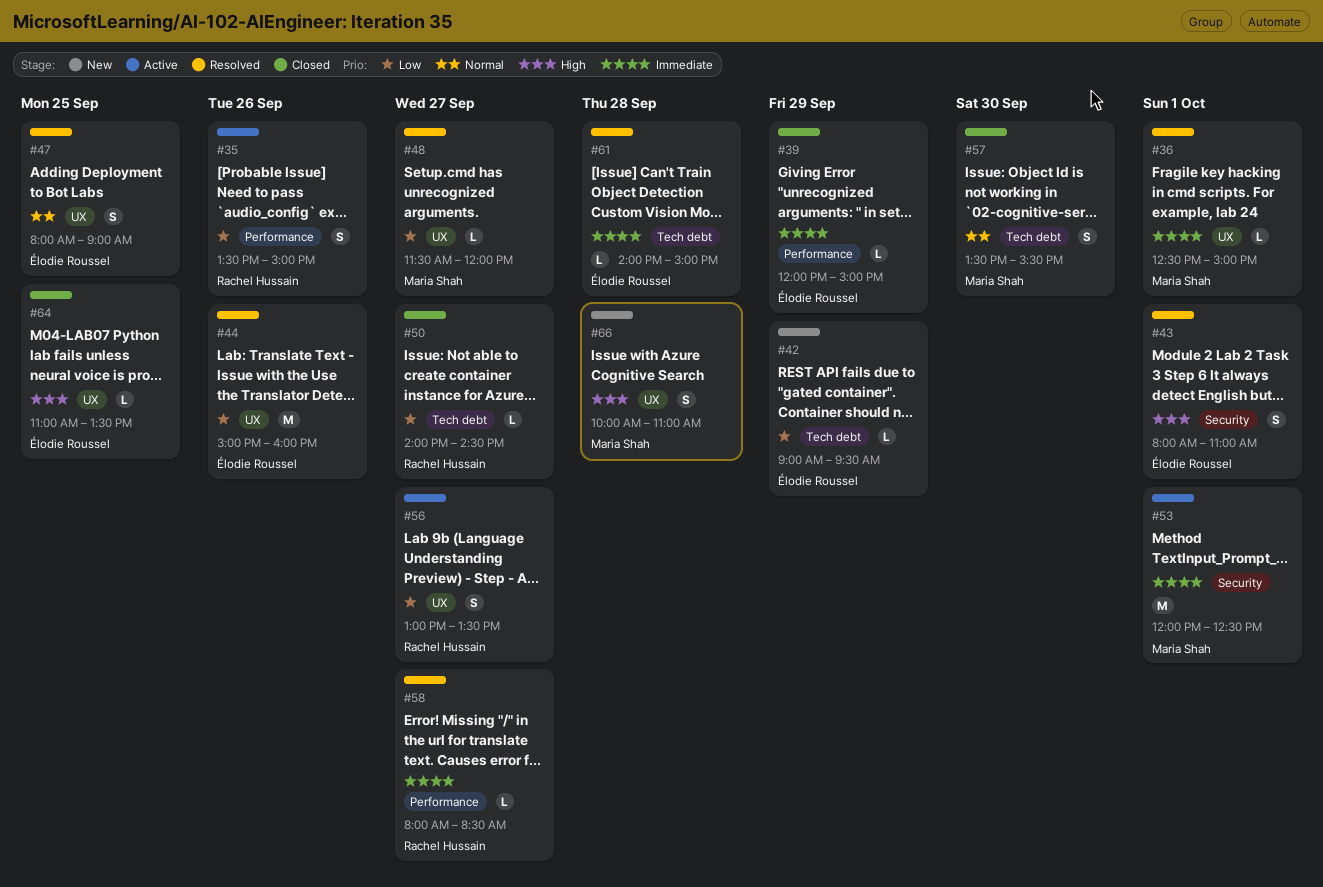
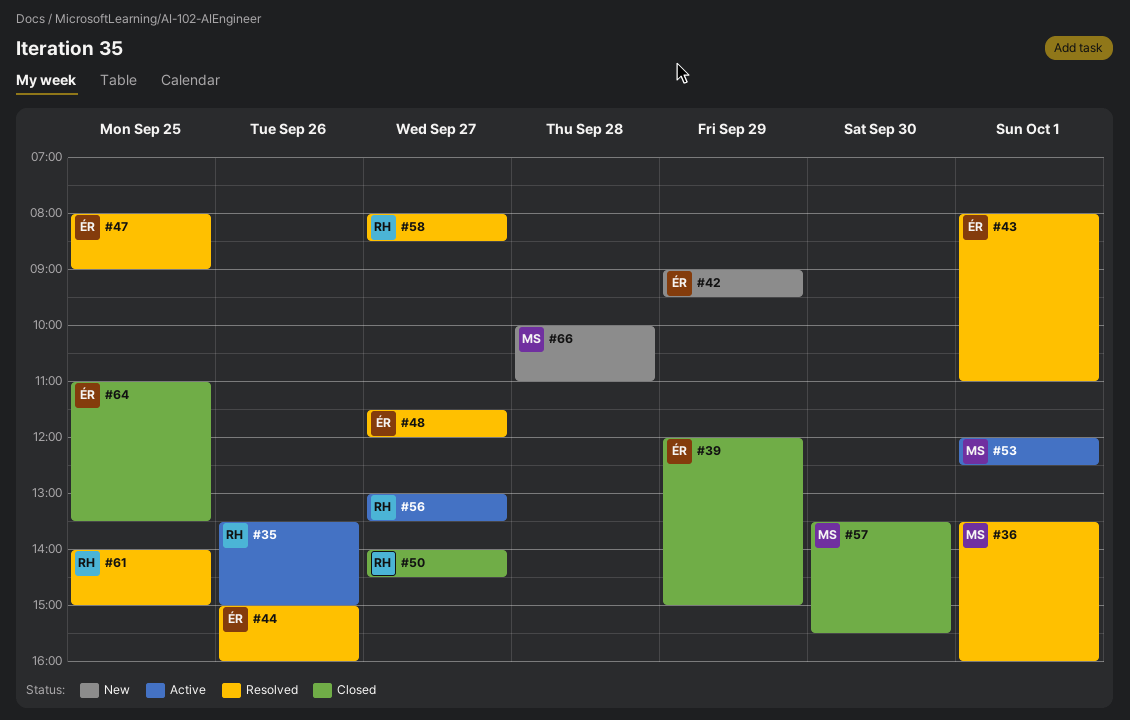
#36, begins: 12:30 -> 13:30
#36, ends: 15:00 -> 16:00
#48, owner: Maria Shah -> Élodie Roussel
#61, owner: Élodie Roussel -> Rachel Hussain
#61, day: Sep 28 -> Sep 25

